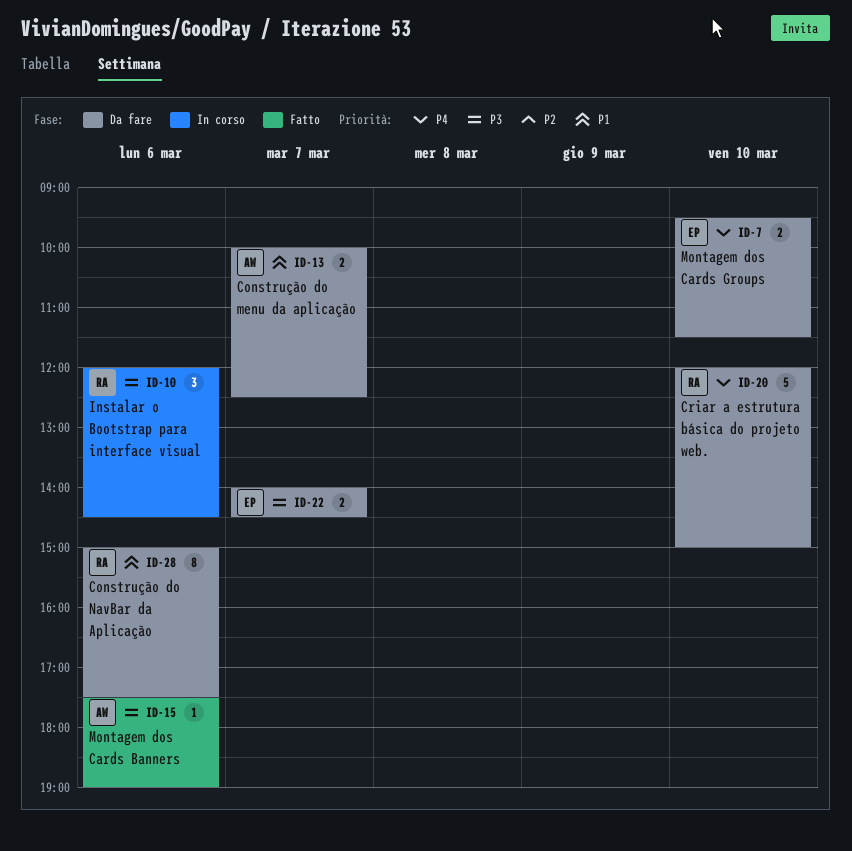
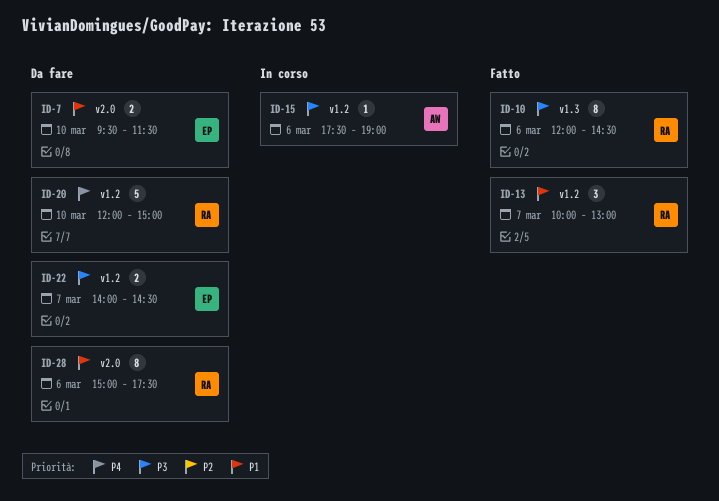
ID-7, priority: P4 -> P1
ID-10, status: In corso -> Fatto
ID-10, estimate: 3 -> 8
ID-13, status: Da fare -> Fatto
ID-13, owner: AW -> RA
ID-13, estimate: 2 -> 3
ID-13, ends: 12:30 -> 13:00
ID-15, status: Fatto -> In corso

